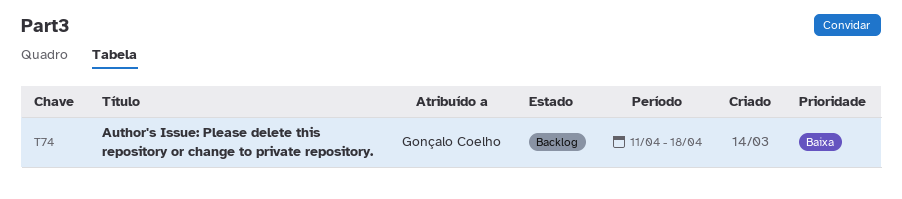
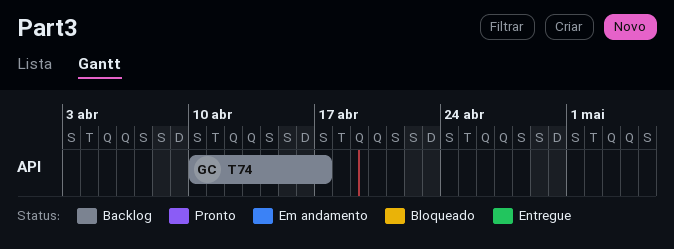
T74, start: Apr 11 -> Apr 10
T74, due: Apr 18 -> Apr 17

